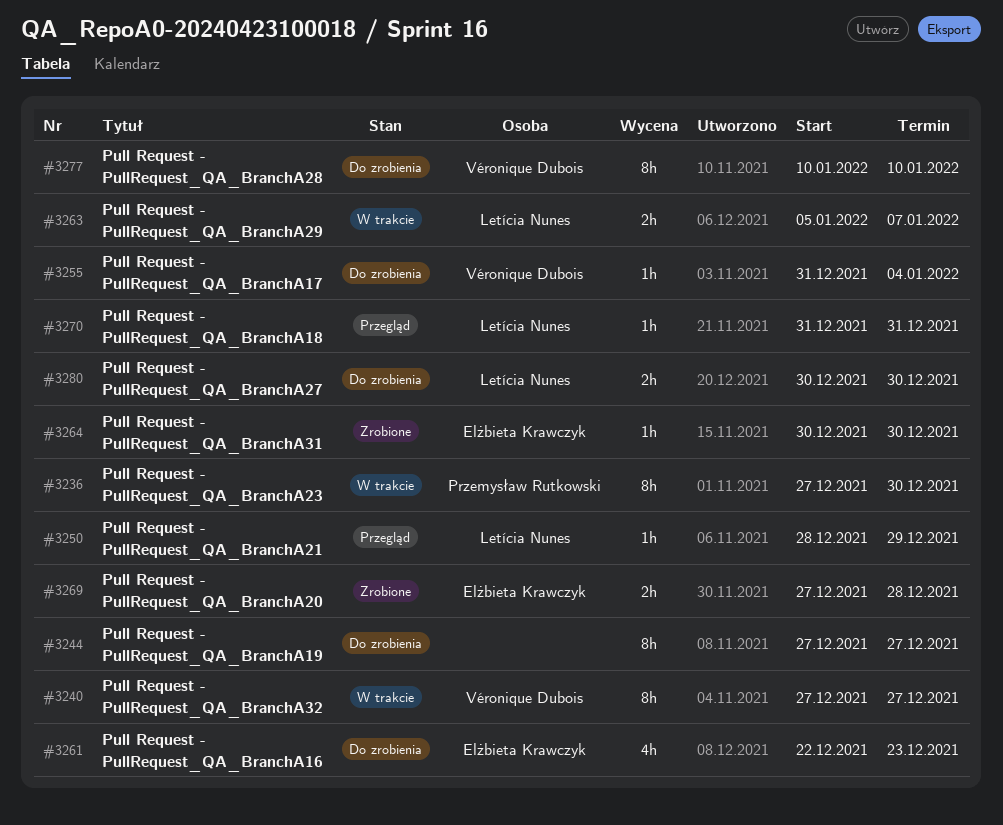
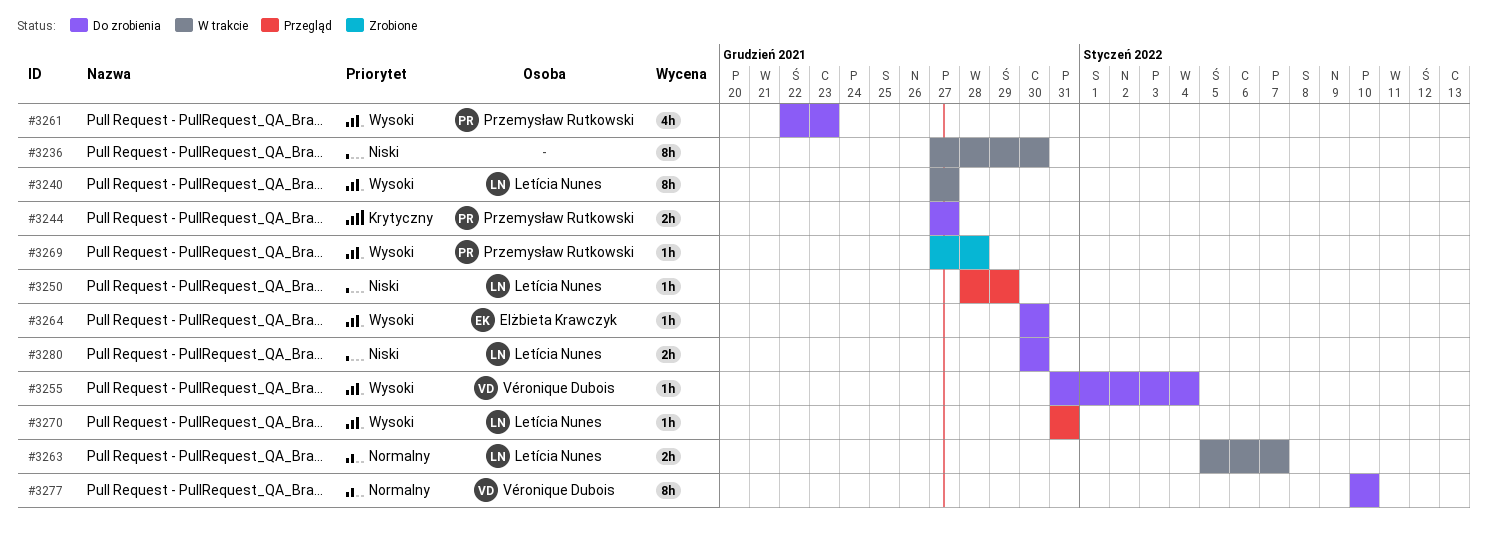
#3236, owner: Przemysław Rutkowski -> none
#3240, owner: Véronique Dubois -> Letícia Nunes
#3244, owner: none -> Przemysław Rutkowski
#3244, estimate: 8h -> 2h
#3261, owner: Elżbieta Krawczyk -> Przemysław Rutkowski
#3264, status: Zrobione -> Do zrobienia
#3269, owner: Elżbieta Krawczyk -> Przemysław Rutkowski
#3269, estimate: 2h -> 1h

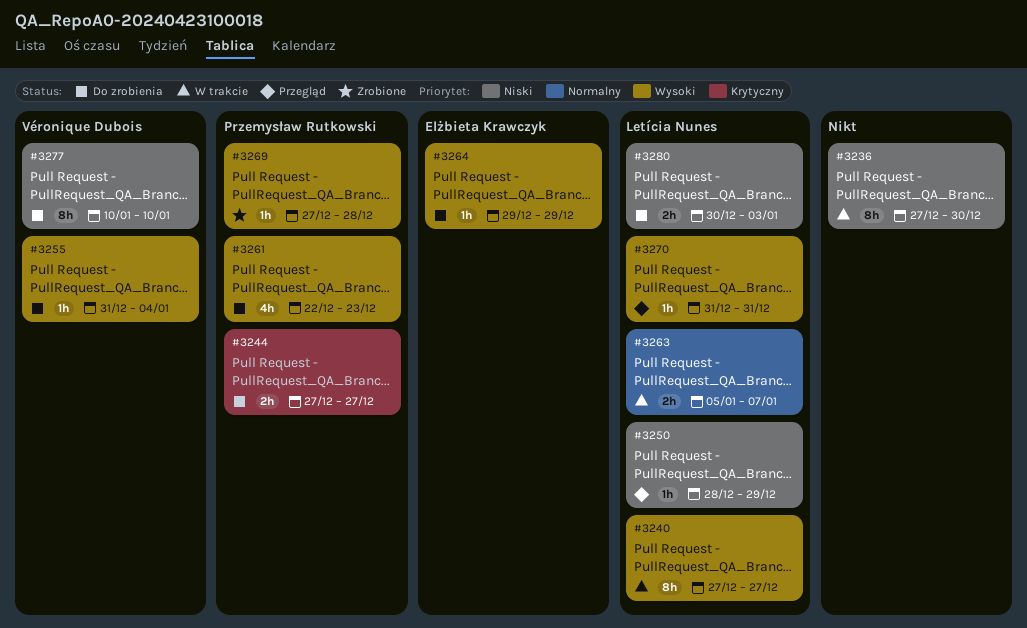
#3264, start: Dec 30 -> Dec 29
#3264, due: Dec 30 -> Dec 29
#3277, priority: Normalny -> Niski
#3280, due: Dec 30 -> Jan 3

